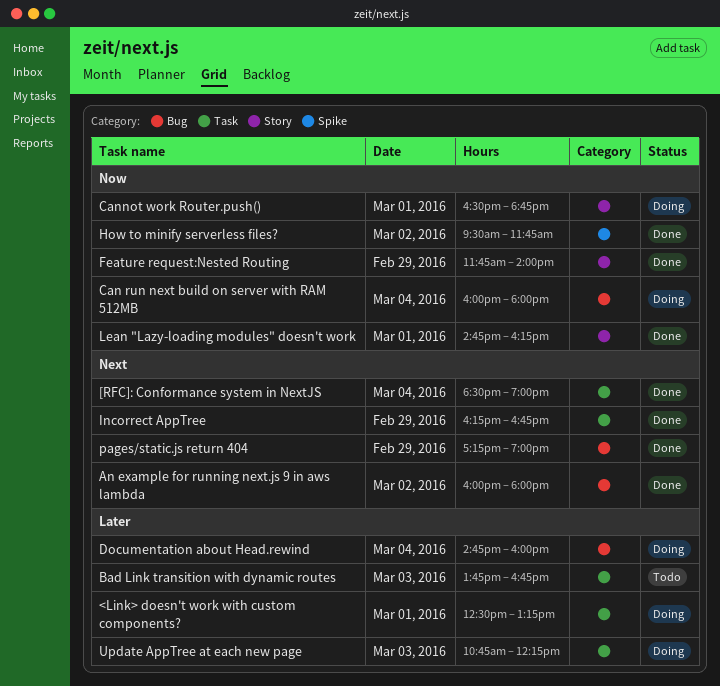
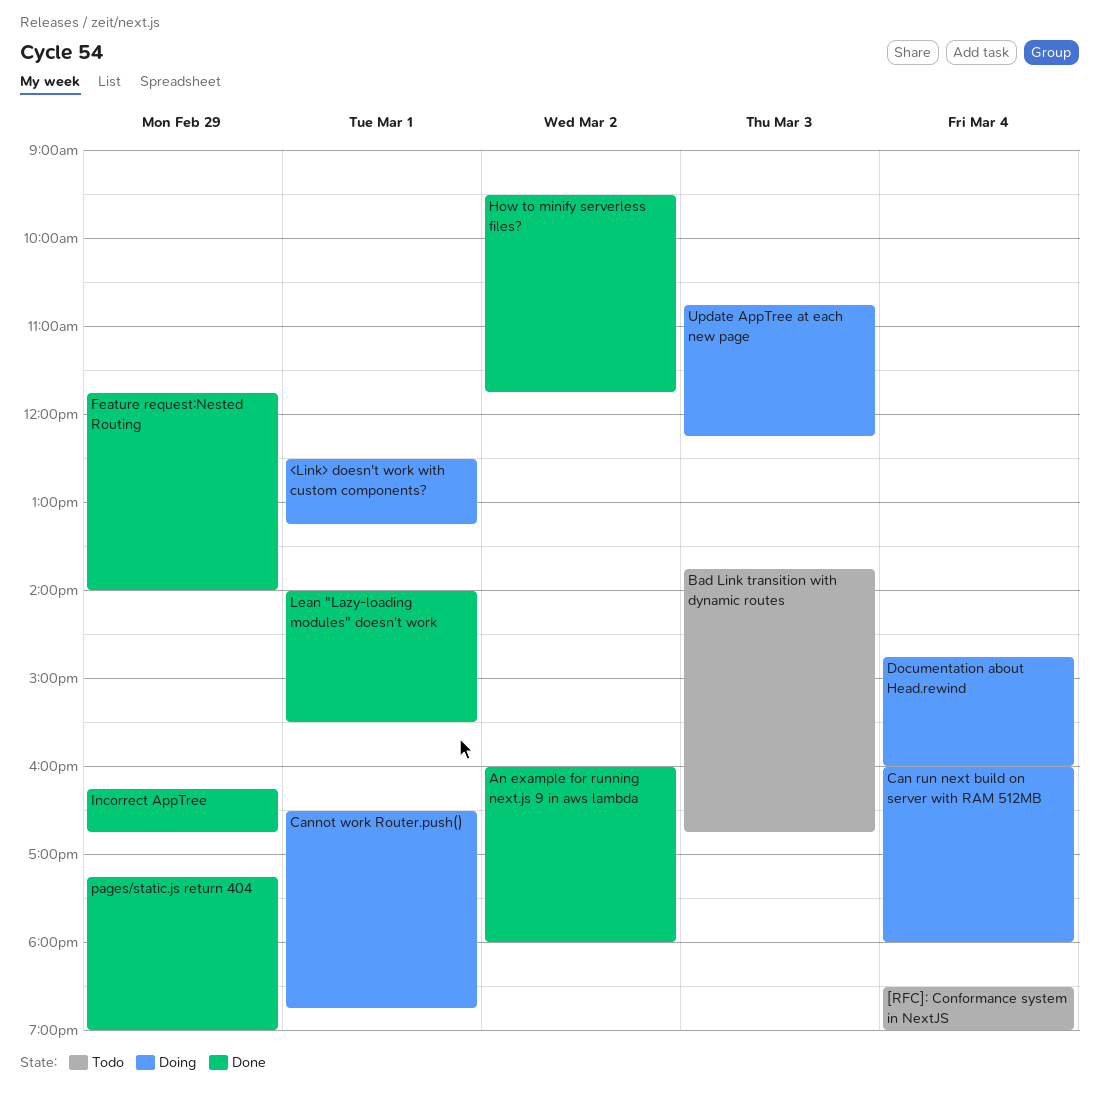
[RFC]: Conformance system in NextJS, status: Done -> Todo
Lean "Lazy-loading modules" doesn't work, begins: 14:45 -> 14:00
Lean "Lazy-loading modules" doesn't work, ends: 16:15 -> 15:30

